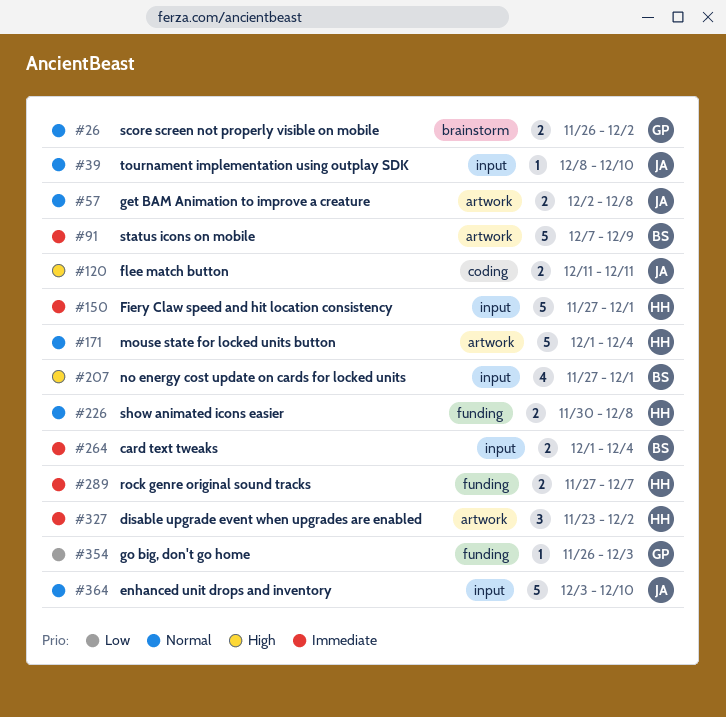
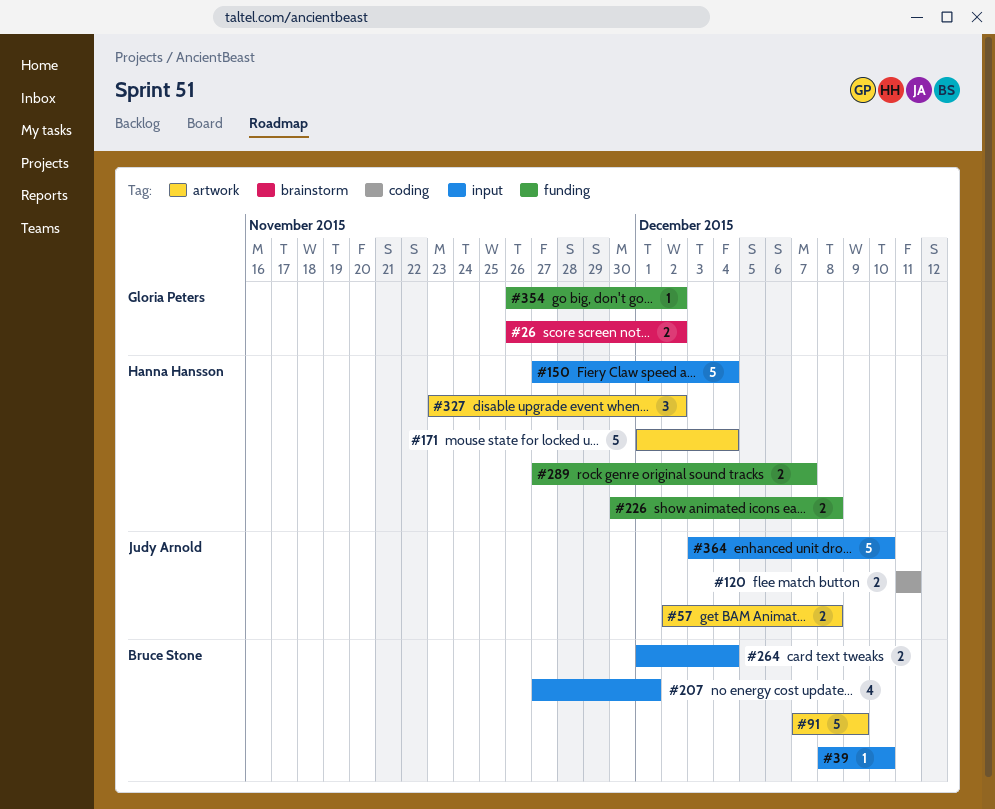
#39, owner: Judy Arnold -> Bruce Stone
#150, due: Dec 1 -> Dec 4
#354, due: Dec 3 -> Dec 2

